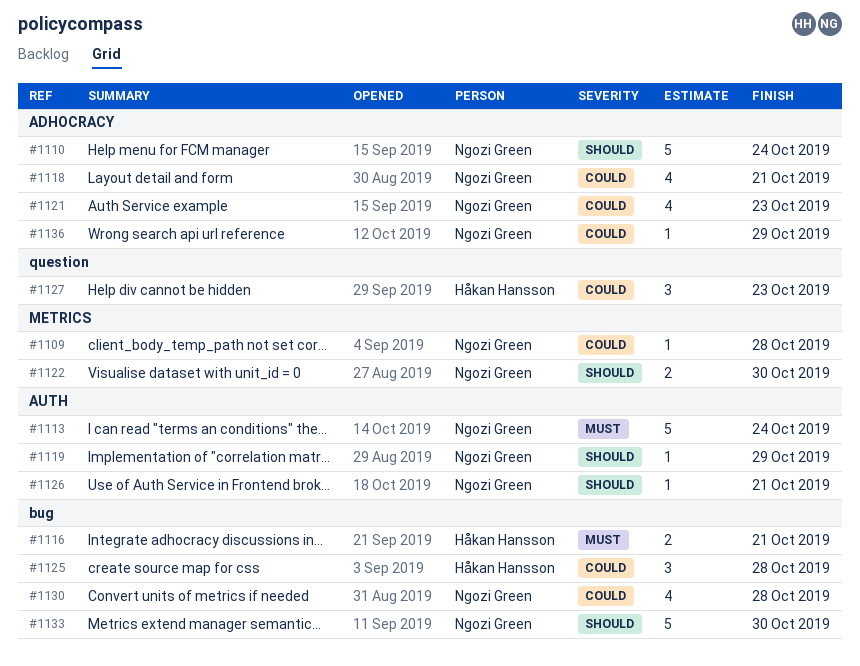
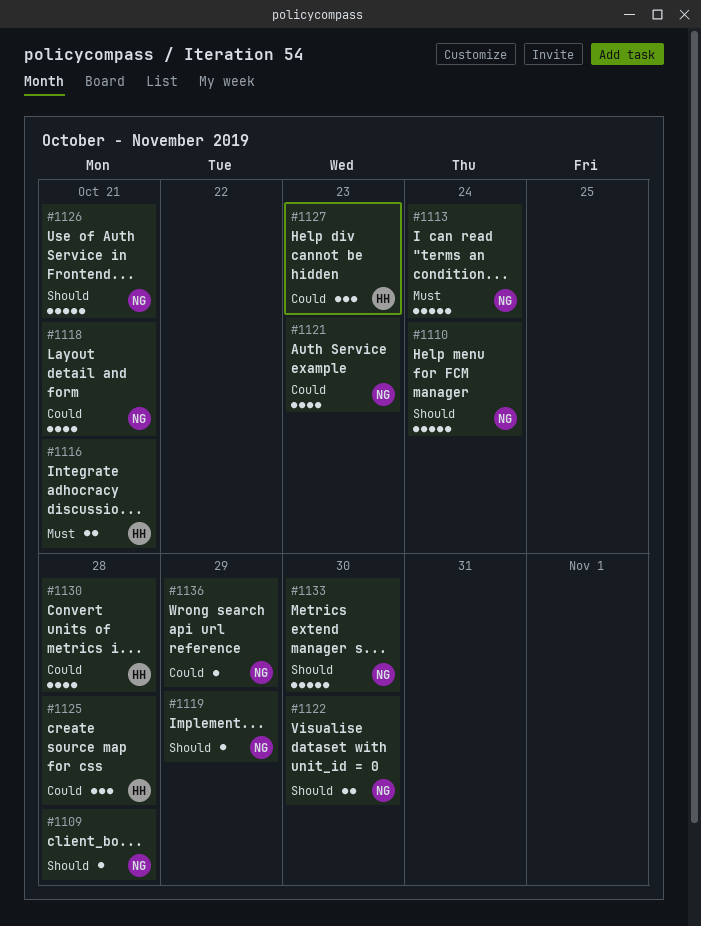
#1109, priority: Could -> Should
#1126, estimate: 1 -> 5
#1130, owner: Ngozi Green -> Håkan Hansson

